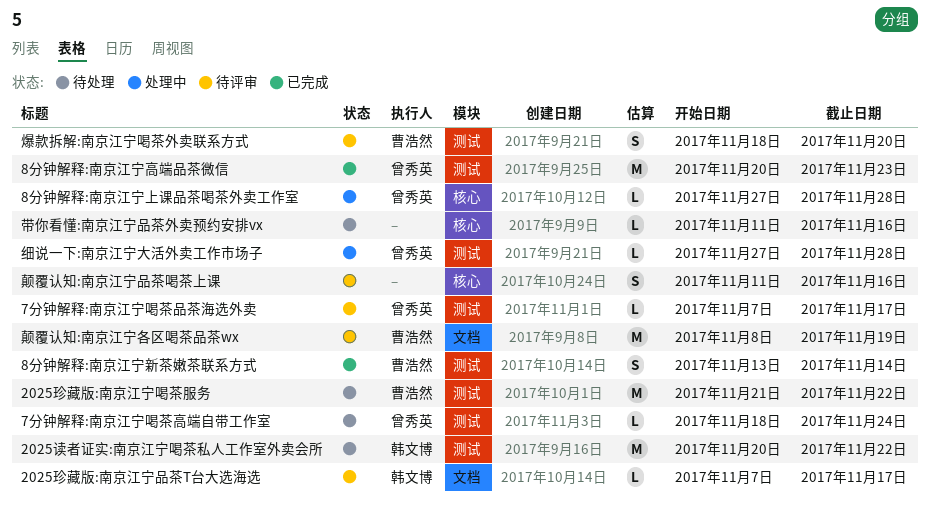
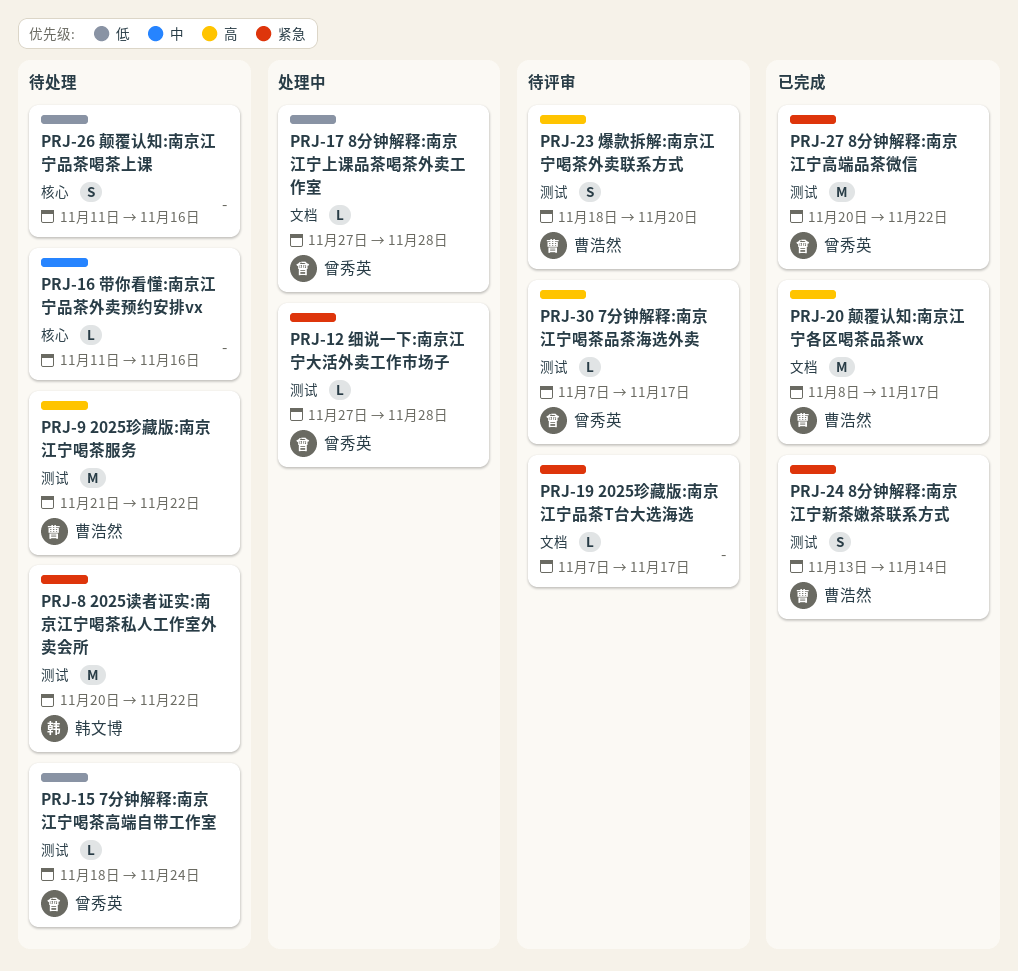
2025珍藏版:南京江宁品茶T台大选海选, owner: 韩文博 -> none
8分钟解释:南京江宁上课品茶喝茶外卖工作室, label: 核心 -> 文档
8分钟解释:南京江宁高端品茶微信, due: Nov 23 -> Nov 22
颠覆认知:南京江宁各区喝茶品茶wx, status: 待评审 -> 已完成
颠覆认知:南京江宁各区喝茶品茶wx, due: Nov 19 -> Nov 17
颠覆认知:南京江宁品茶喝茶上课, status: 待评审 -> 待处理

